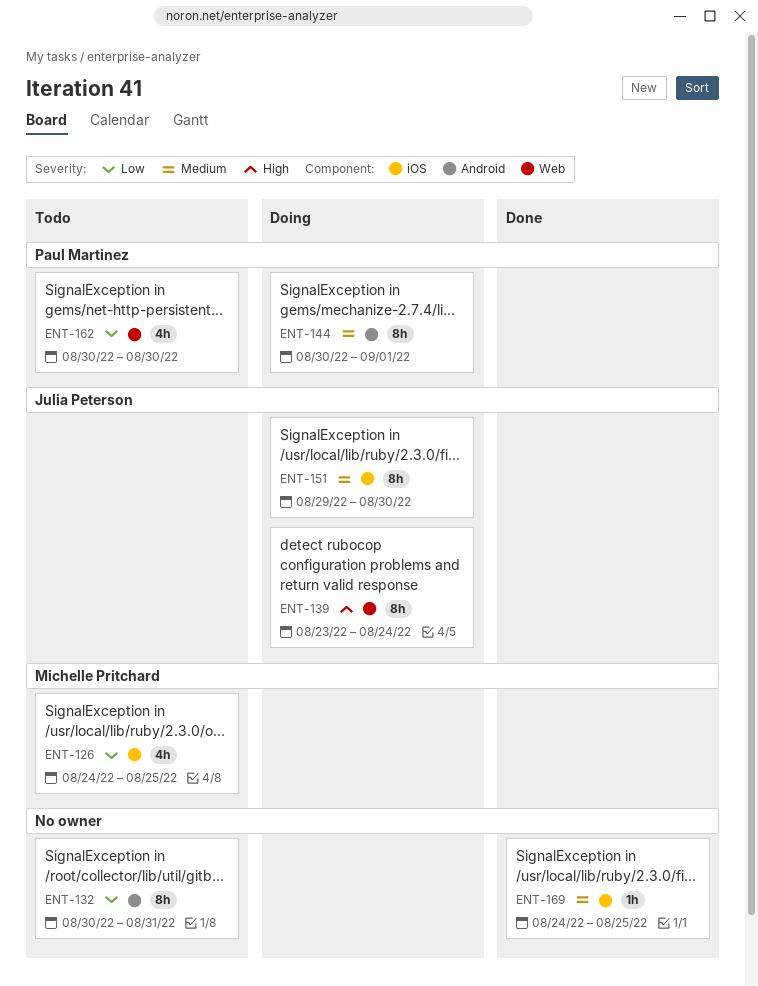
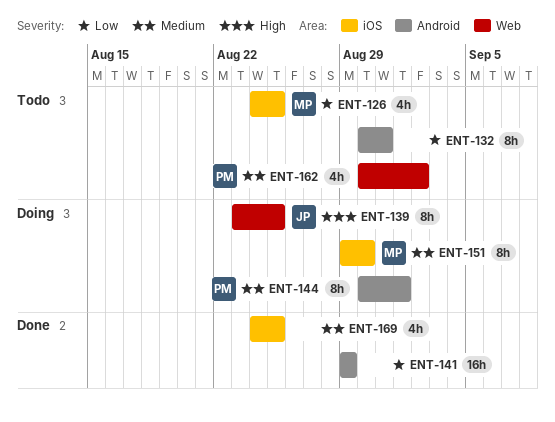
ENT-139, due: Aug 24 -> Aug 25
ENT-141: none -> present
ENT-151, owner: Julia Peterson -> Michelle Pritchard
ENT-162, priority: Low -> Medium
ENT-162, due: Aug 30 -> Sep 2
ENT-169, estimate: 1h -> 4h

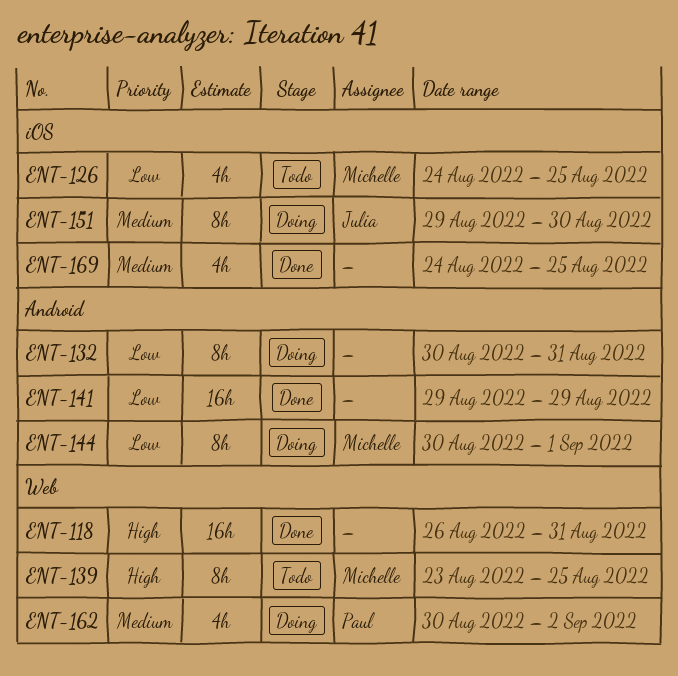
ENT-118: none -> present
ENT-132, status: Todo -> Doing
ENT-139, status: Doing -> Todo
ENT-139, owner: Julia -> Michelle
ENT-144, owner: Paul -> Michelle
ENT-144, priority: Medium -> Low
ENT-151, owner: Michelle -> Julia
ENT-162, status: Todo -> Doing

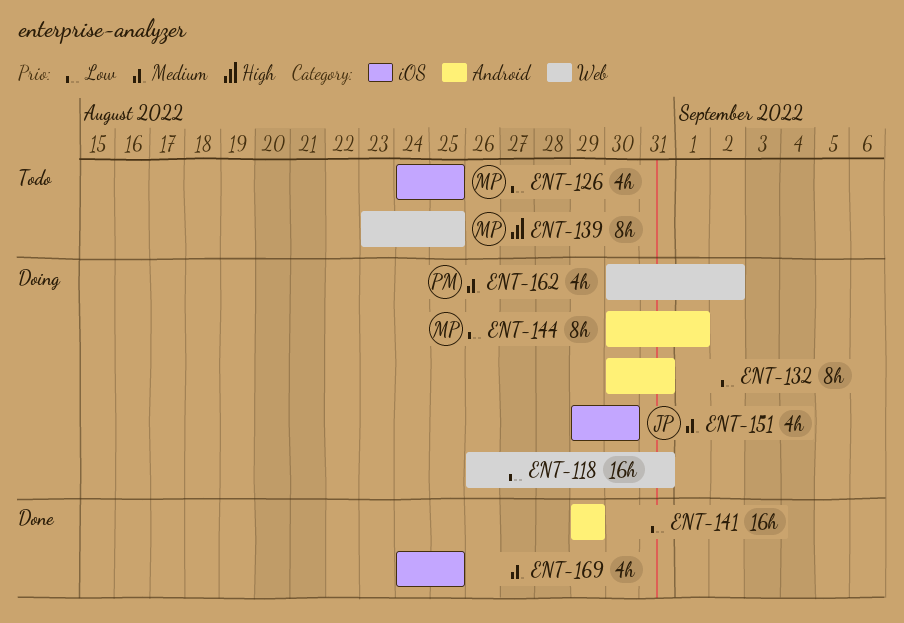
ENT-118, status: Done -> Doing
ENT-118, priority: High -> Low
ENT-151, estimate: 8h -> 4h

